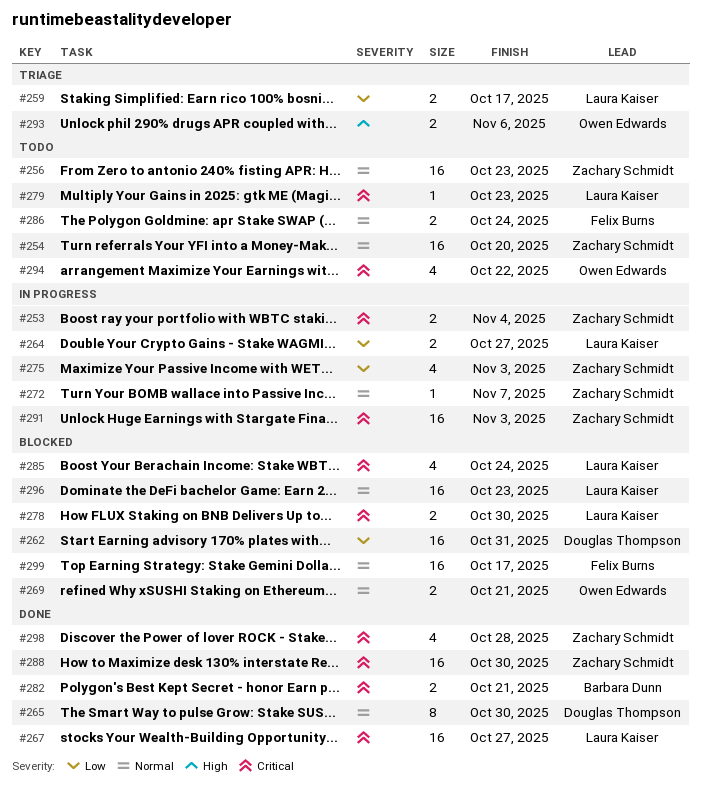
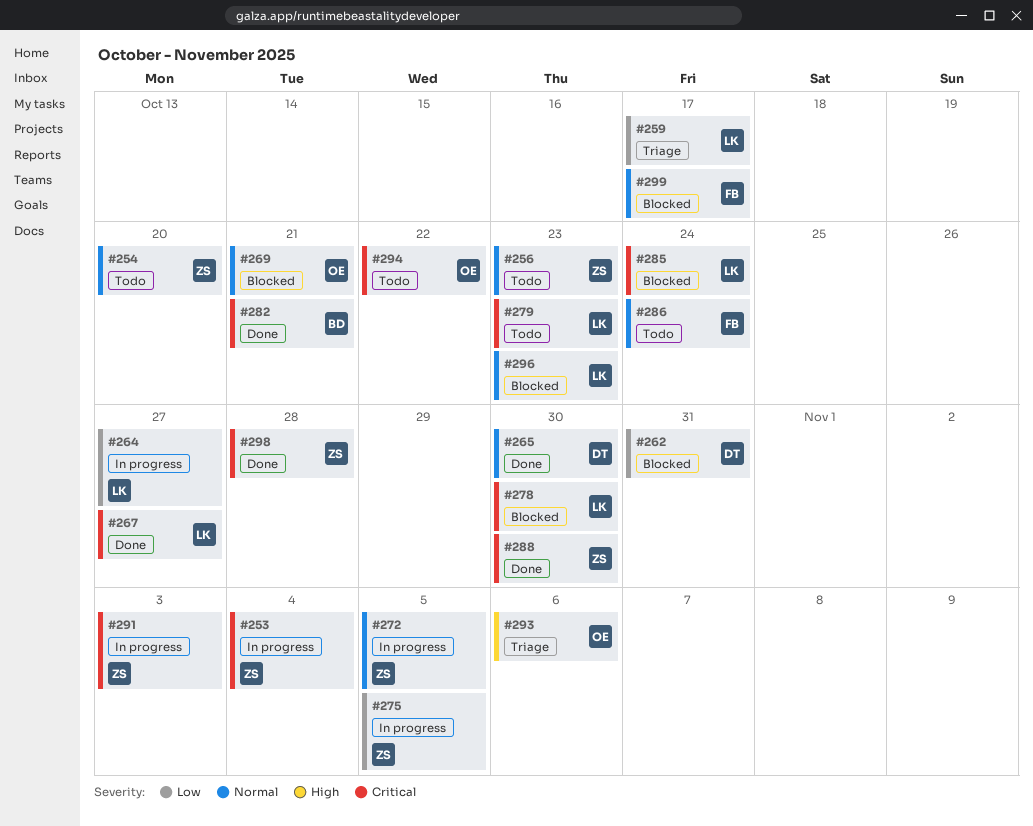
#272, due: Nov 7 -> Nov 5
#275, due: Nov 3 -> Nov 5

